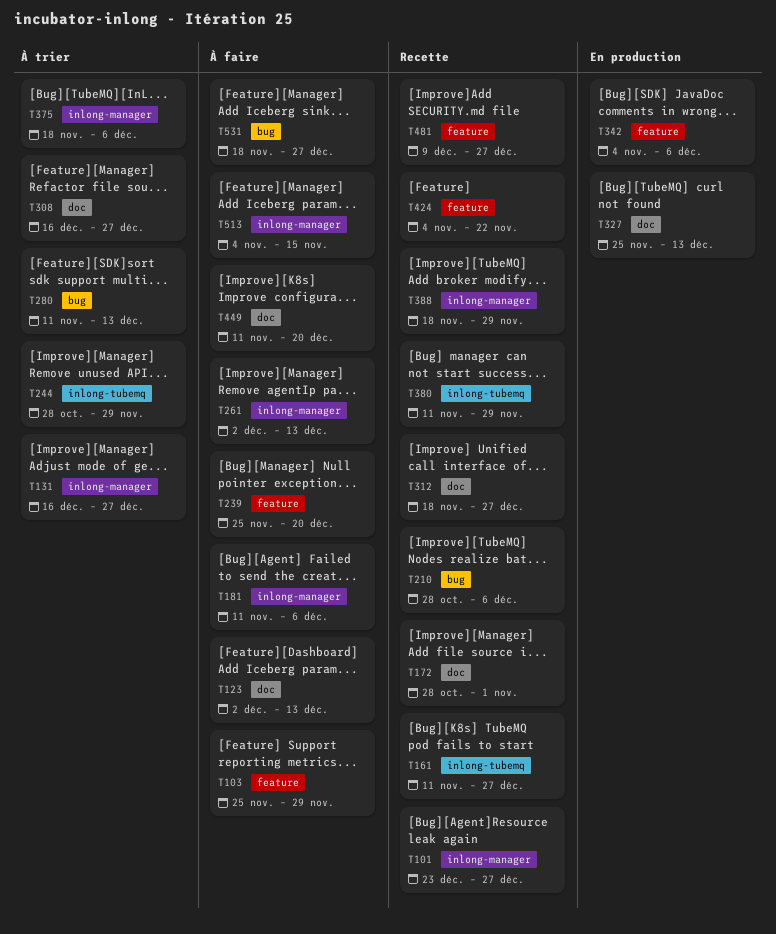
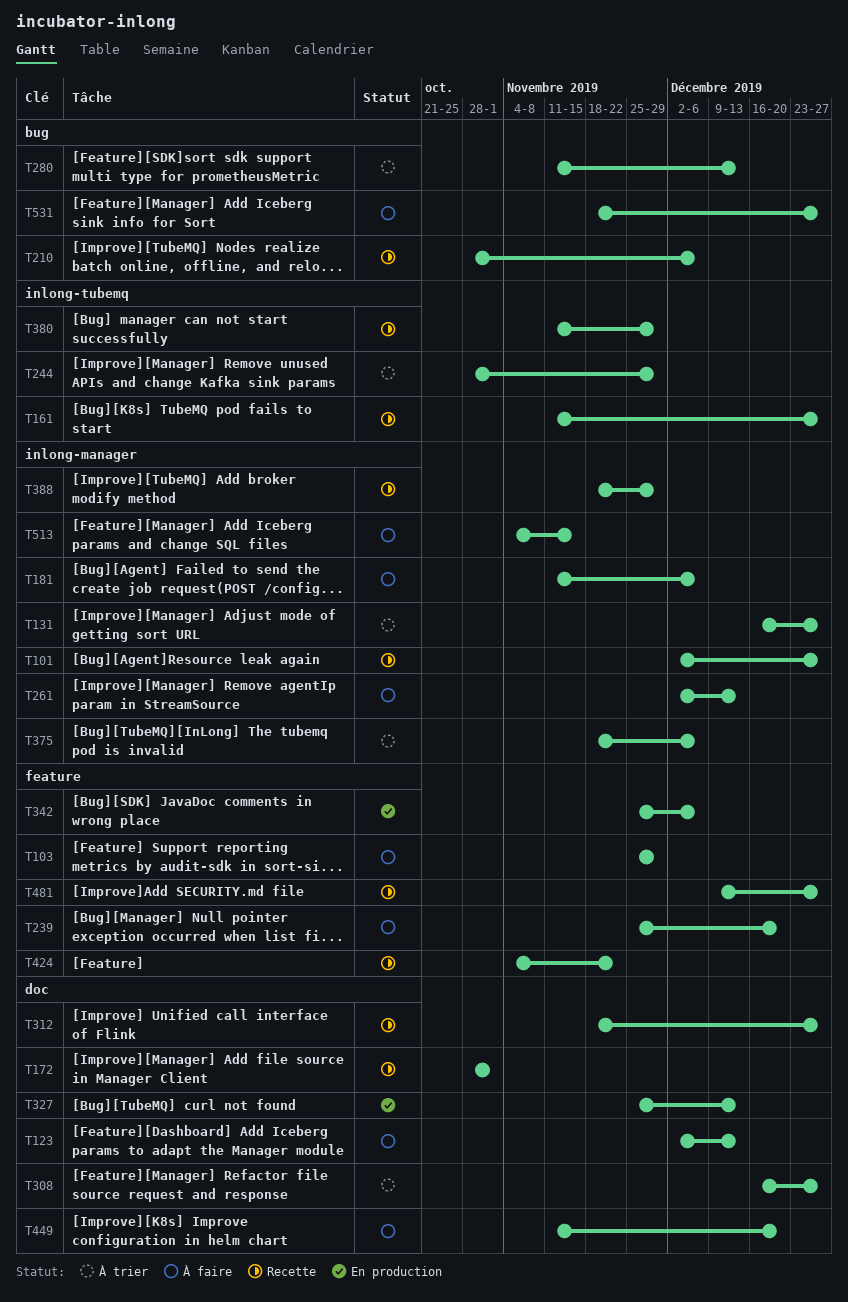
T101, start: Dec 23 -> Dec 2
T342, start: Nov 4 -> Nov 25

